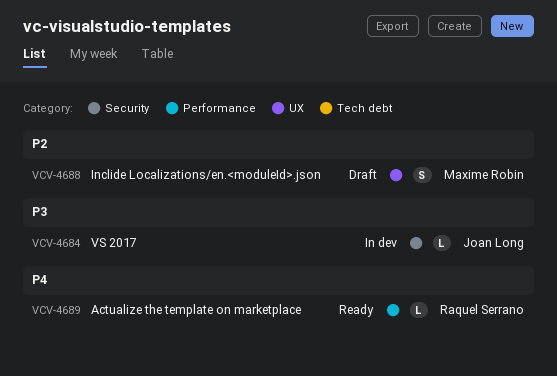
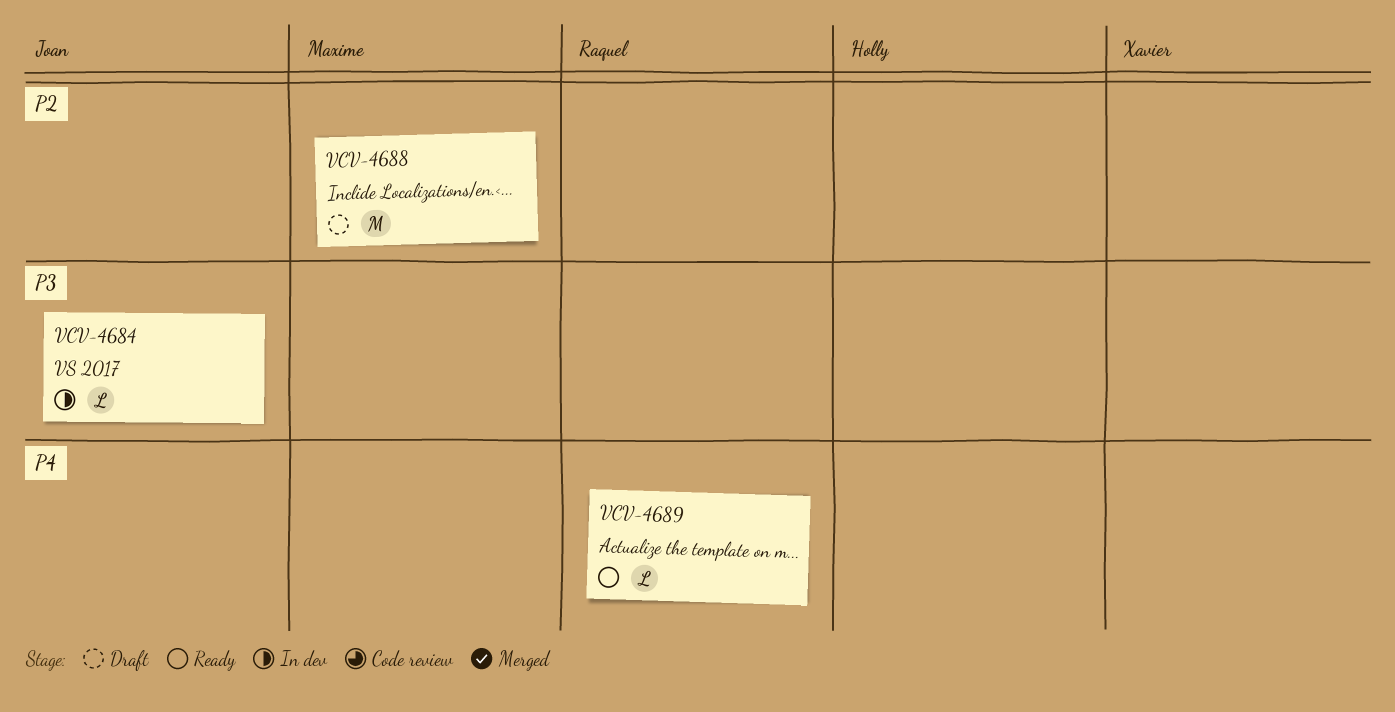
VCV-4688, estimate: S -> M

